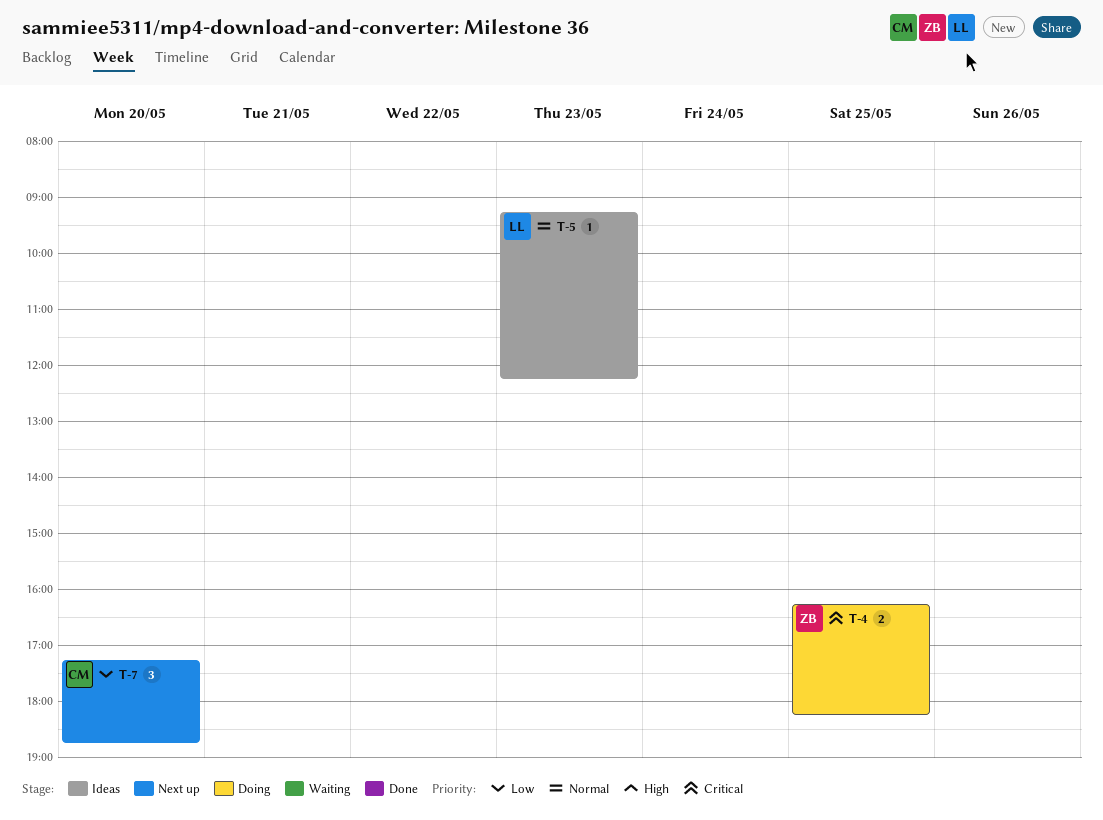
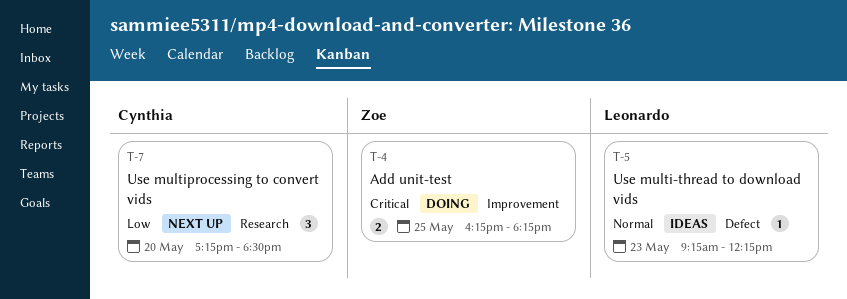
T-7, ends: 18:45 -> 18:30

